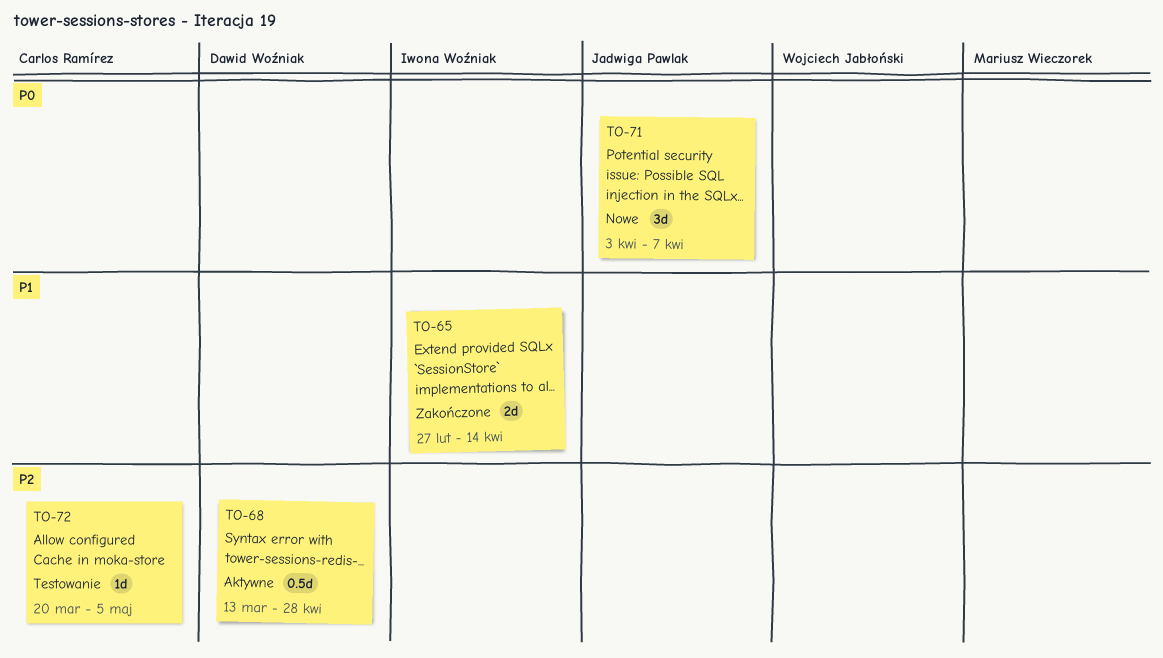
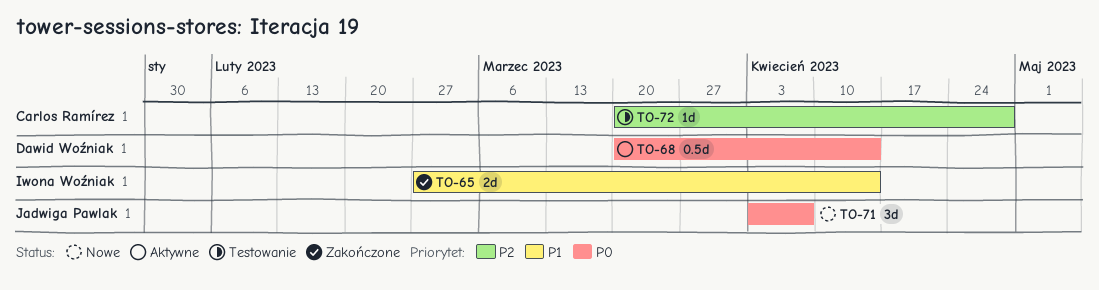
TO-68, priority: P2 -> P0
TO-68, start: Mar 13 -> Mar 20
TO-68, due: Apr 28 -> Apr 14
TO-72, due: May 5 -> Apr 28

